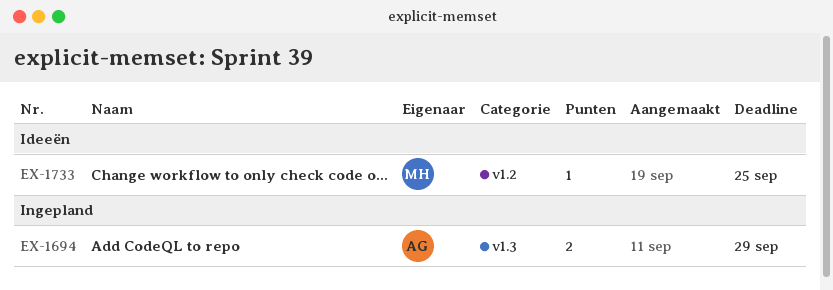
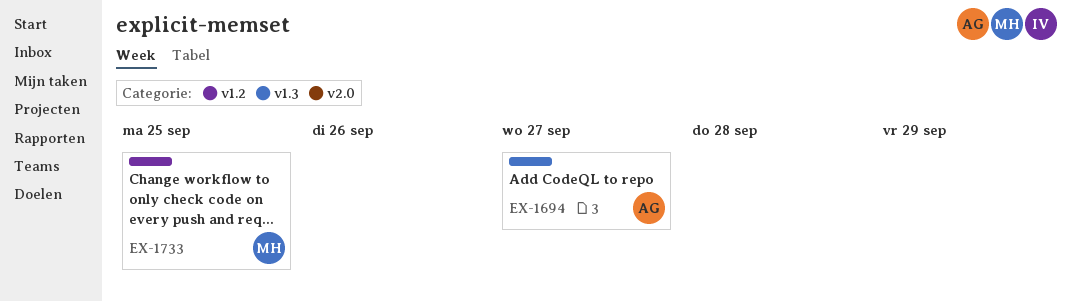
EX-1694, due: Sep 29 -> Sep 27

